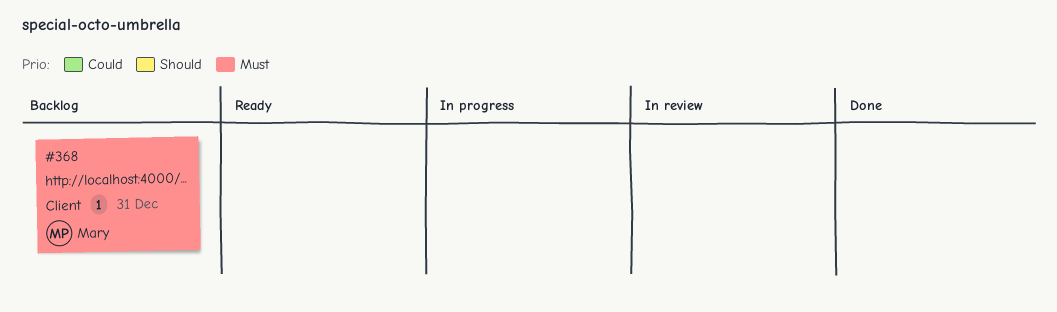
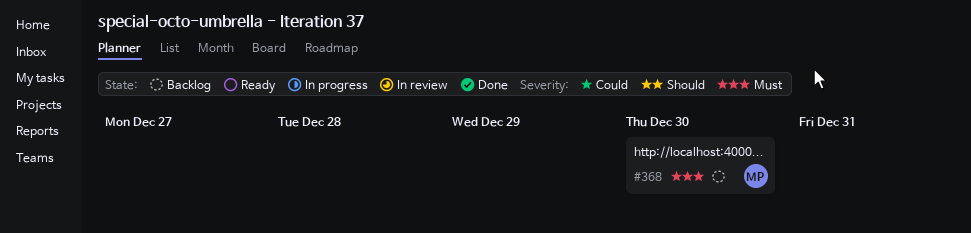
#368, due: Dec 31 -> Dec 30

